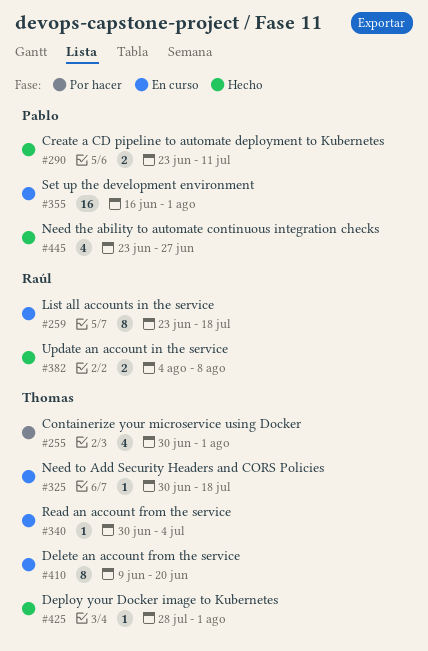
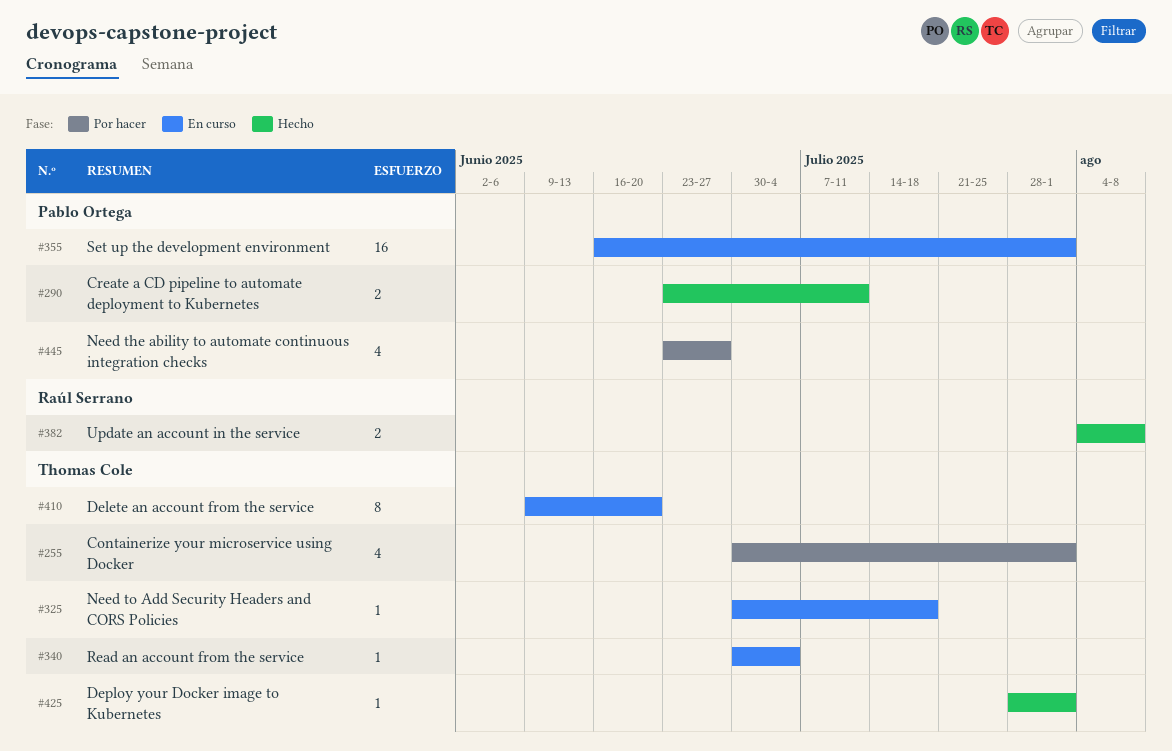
#259: present -> none
#445, status: Hecho -> Por hacer

